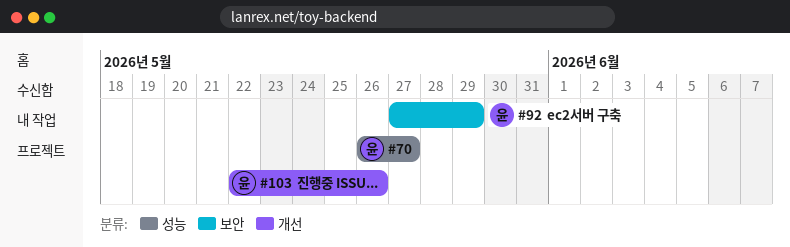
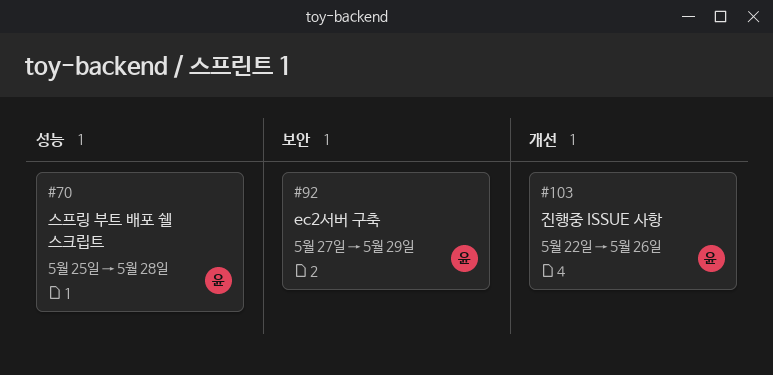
#70, start: May 26 -> May 25
#70, due: May 27 -> May 28

